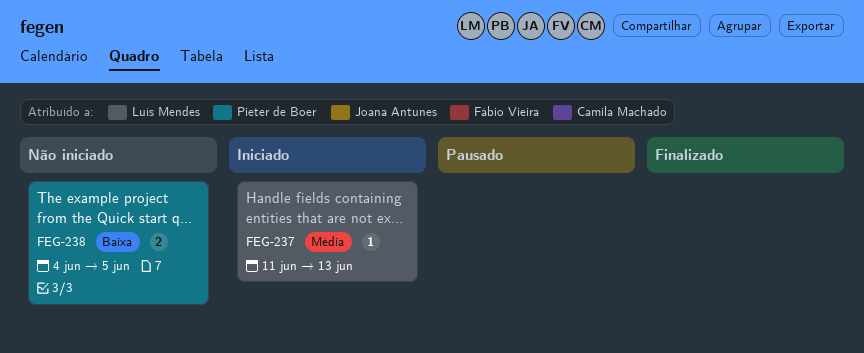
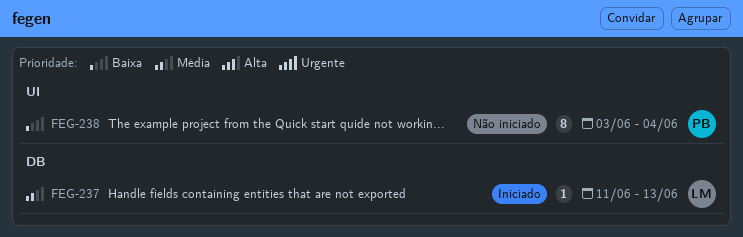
FEG-238, estimate: 2 -> 8
FEG-238, start: Jun 4 -> Jun 3
FEG-238, due: Jun 5 -> Jun 4

